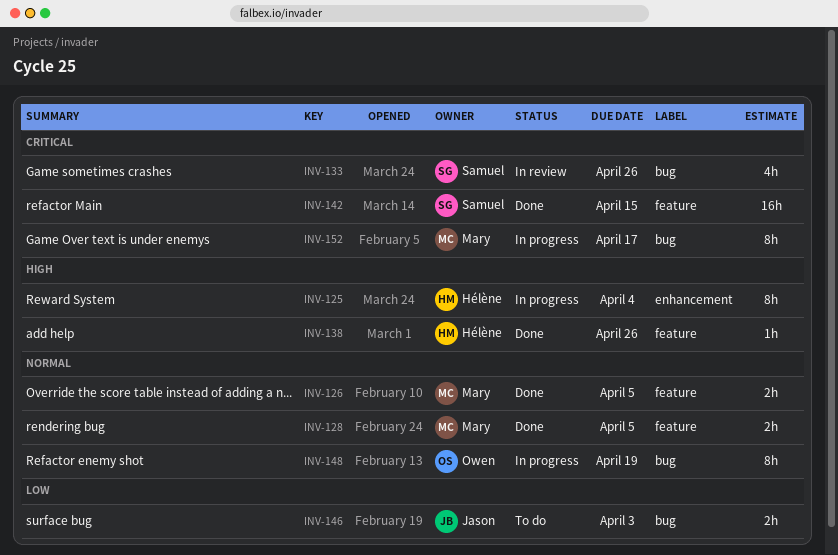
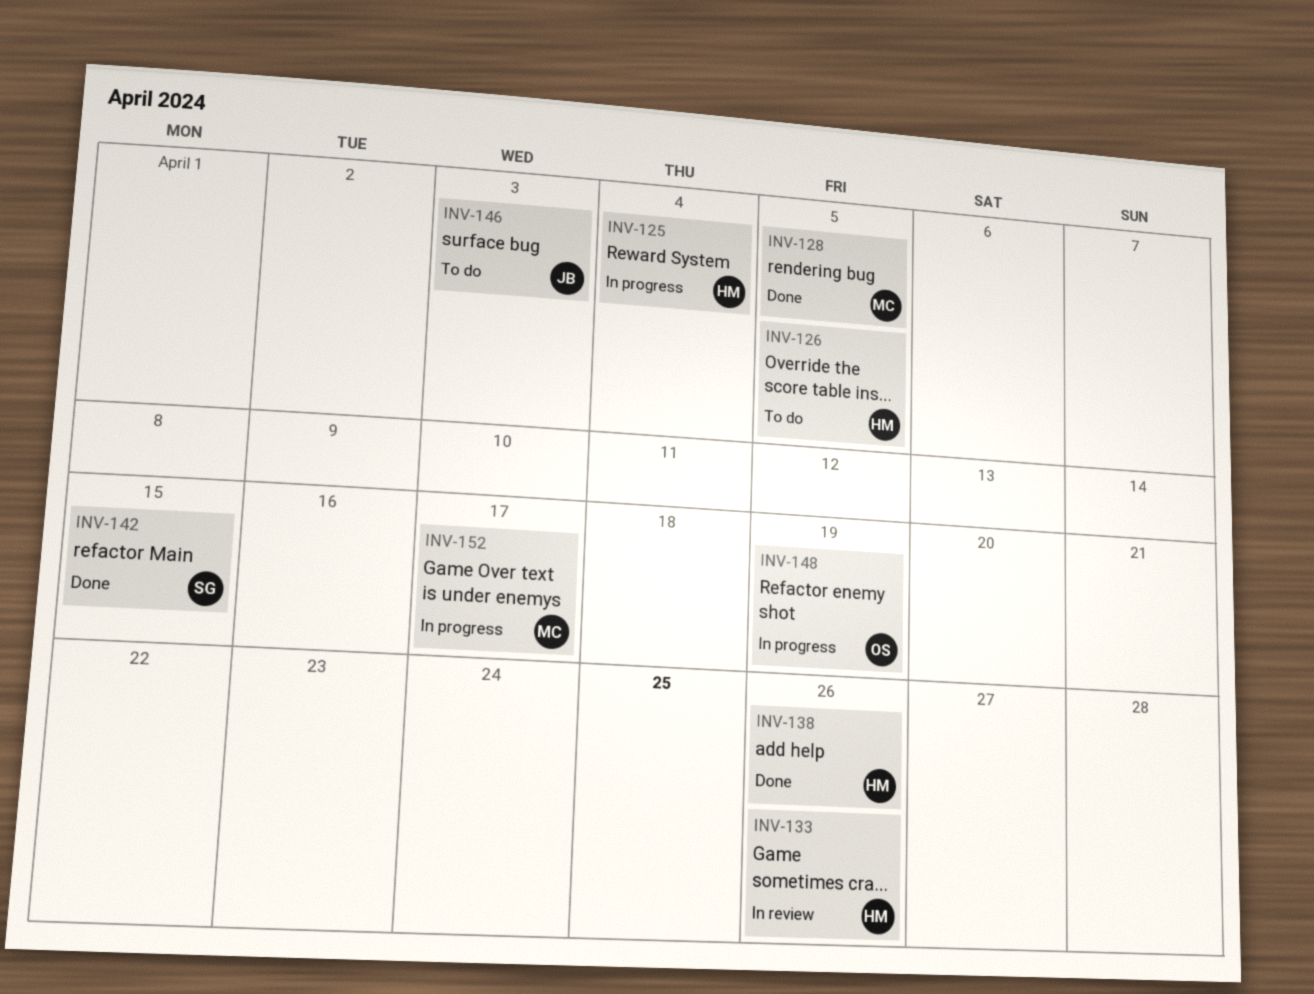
INV-126, status: Done -> To do
INV-126, owner: Mary -> Hélène
INV-133, owner: Samuel -> Hélène

